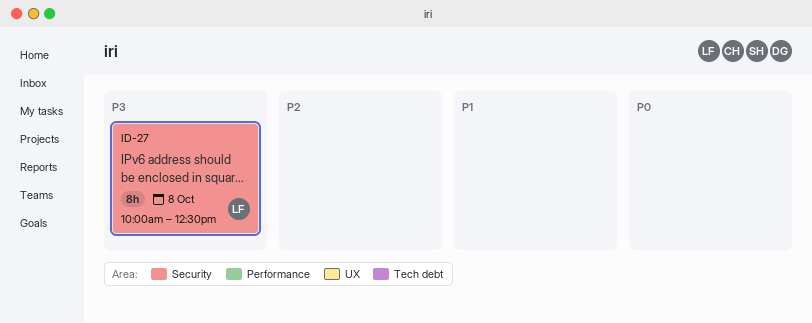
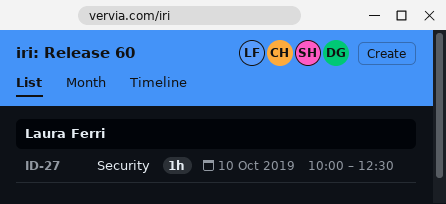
ID-27, estimate: 8h -> 1h
ID-27, day: Oct 8 -> Oct 10

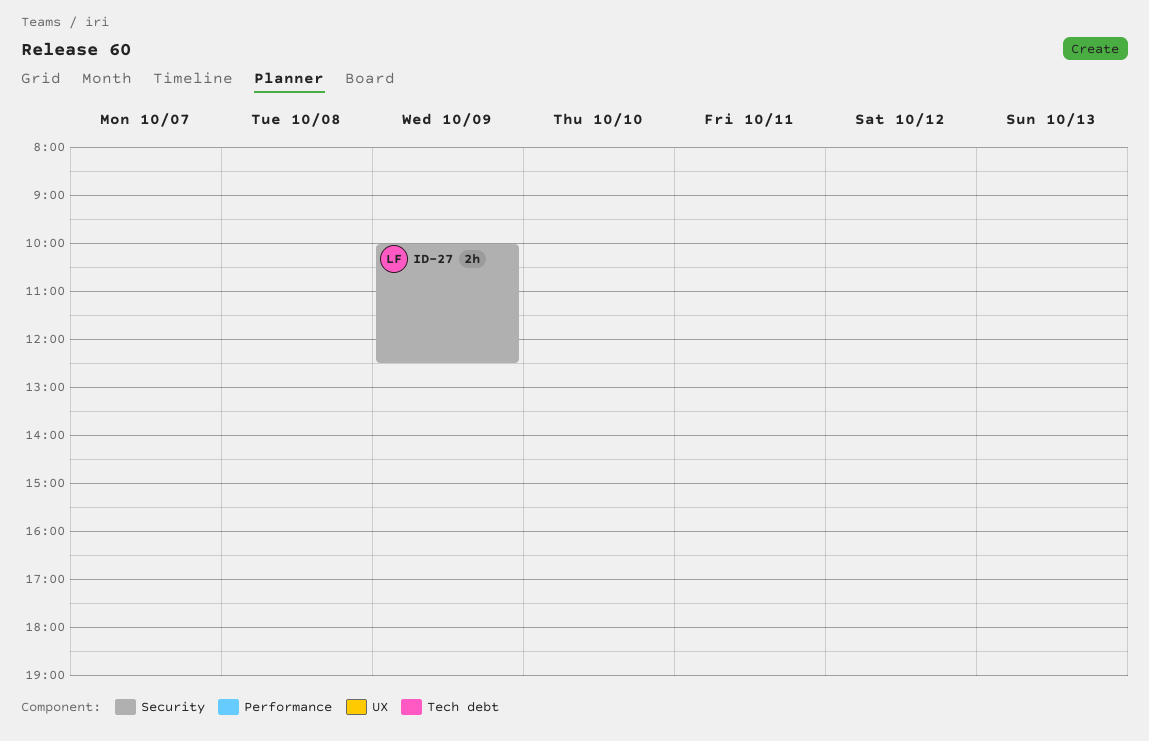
ID-27, estimate: 1h -> 2h
ID-27, day: Oct 10 -> Oct 9

